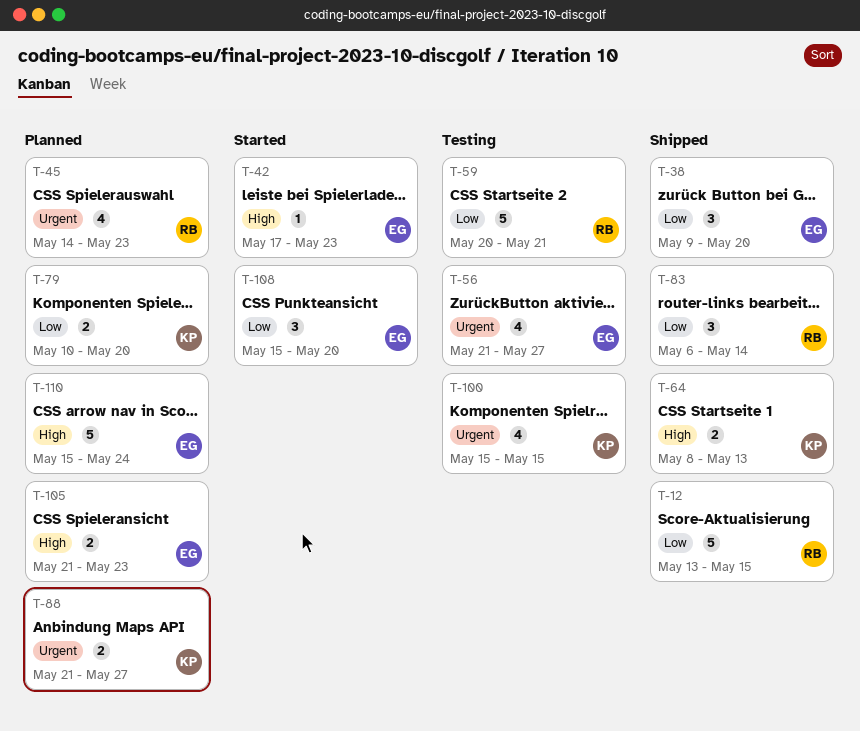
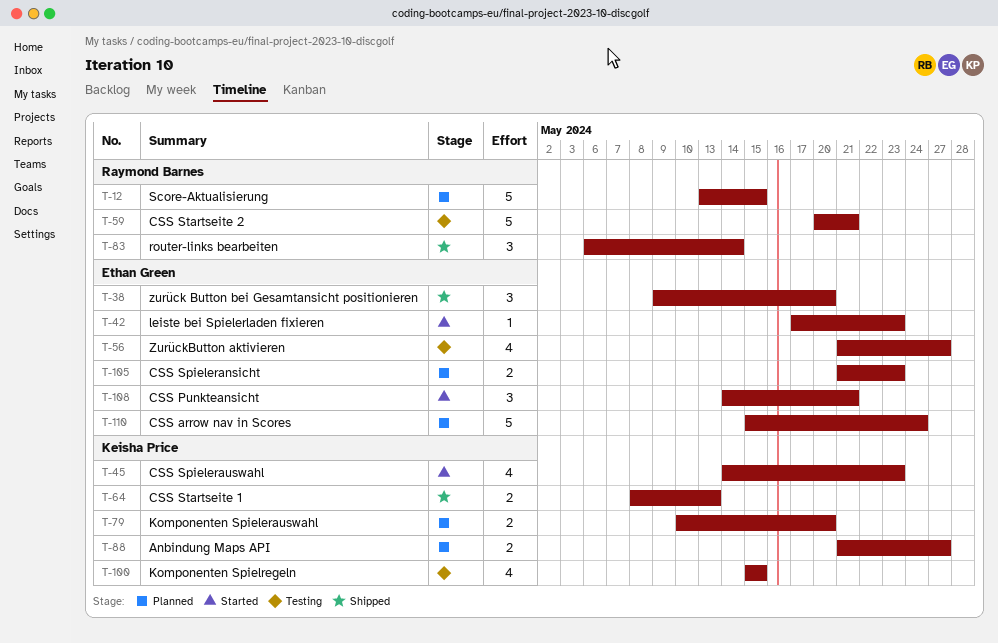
T-12, status: Shipped -> Planned
T-45, status: Planned -> Started
T-45, owner: Raymond Barnes -> Keisha Price
T-108, start: May 15 -> May 14
T-108, due: May 20 -> May 21

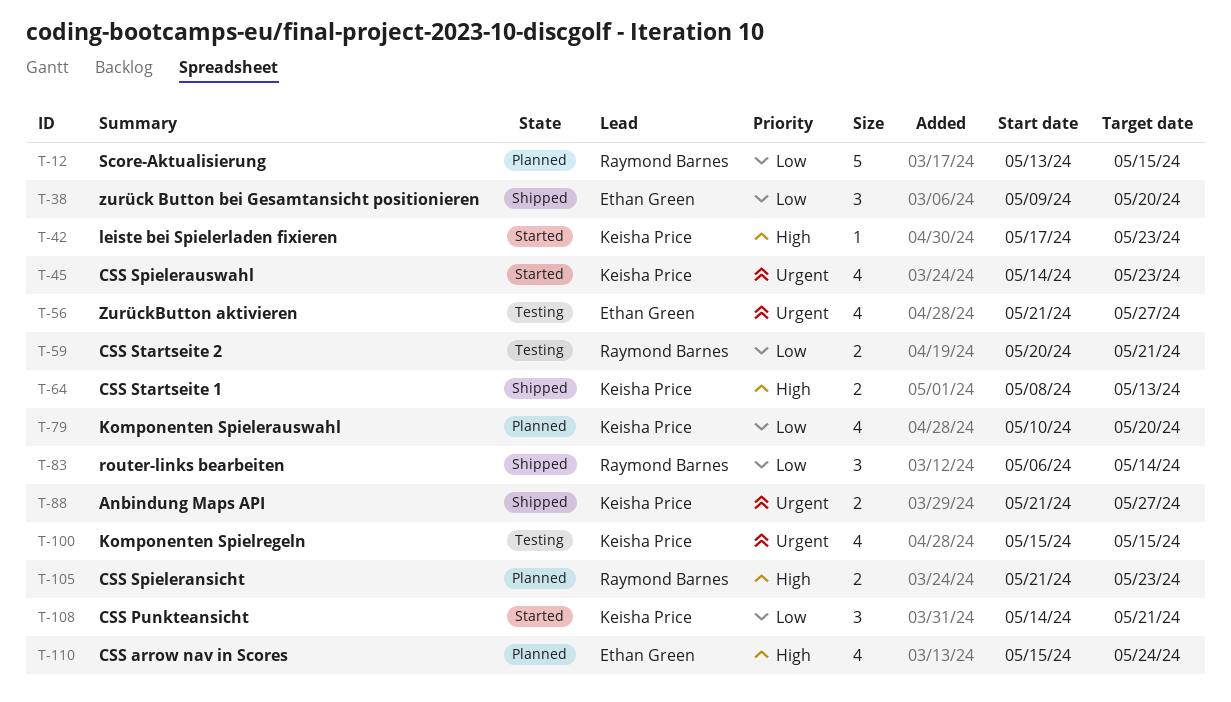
T-42, owner: Ethan Green -> Keisha Price
T-59, estimate: 5 -> 2
T-79, estimate: 2 -> 4
T-88, status: Planned -> Shipped
T-105, owner: Ethan Green -> Raymond Barnes
T-108, owner: Ethan Green -> Keisha Price
T-110, estimate: 5 -> 4

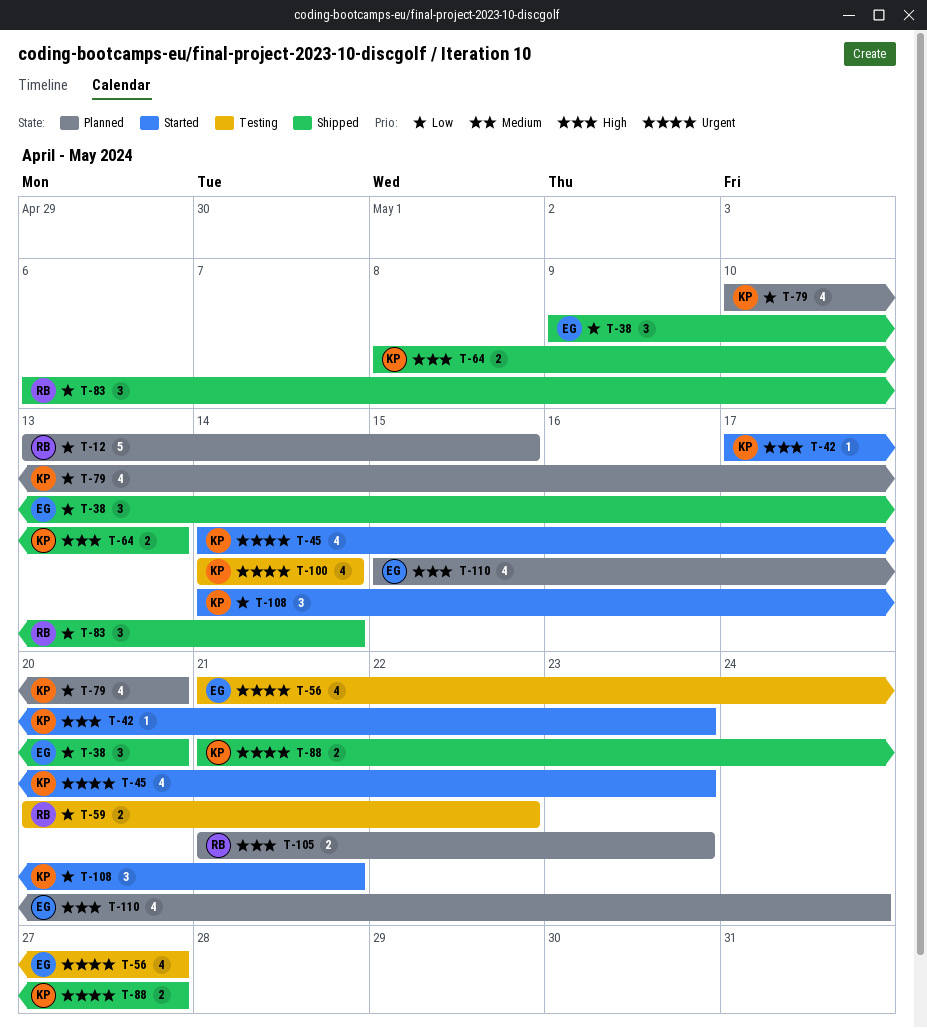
T-59, due: May 21 -> May 22
T-100, start: May 15 -> May 14
T-100, due: May 15 -> May 14

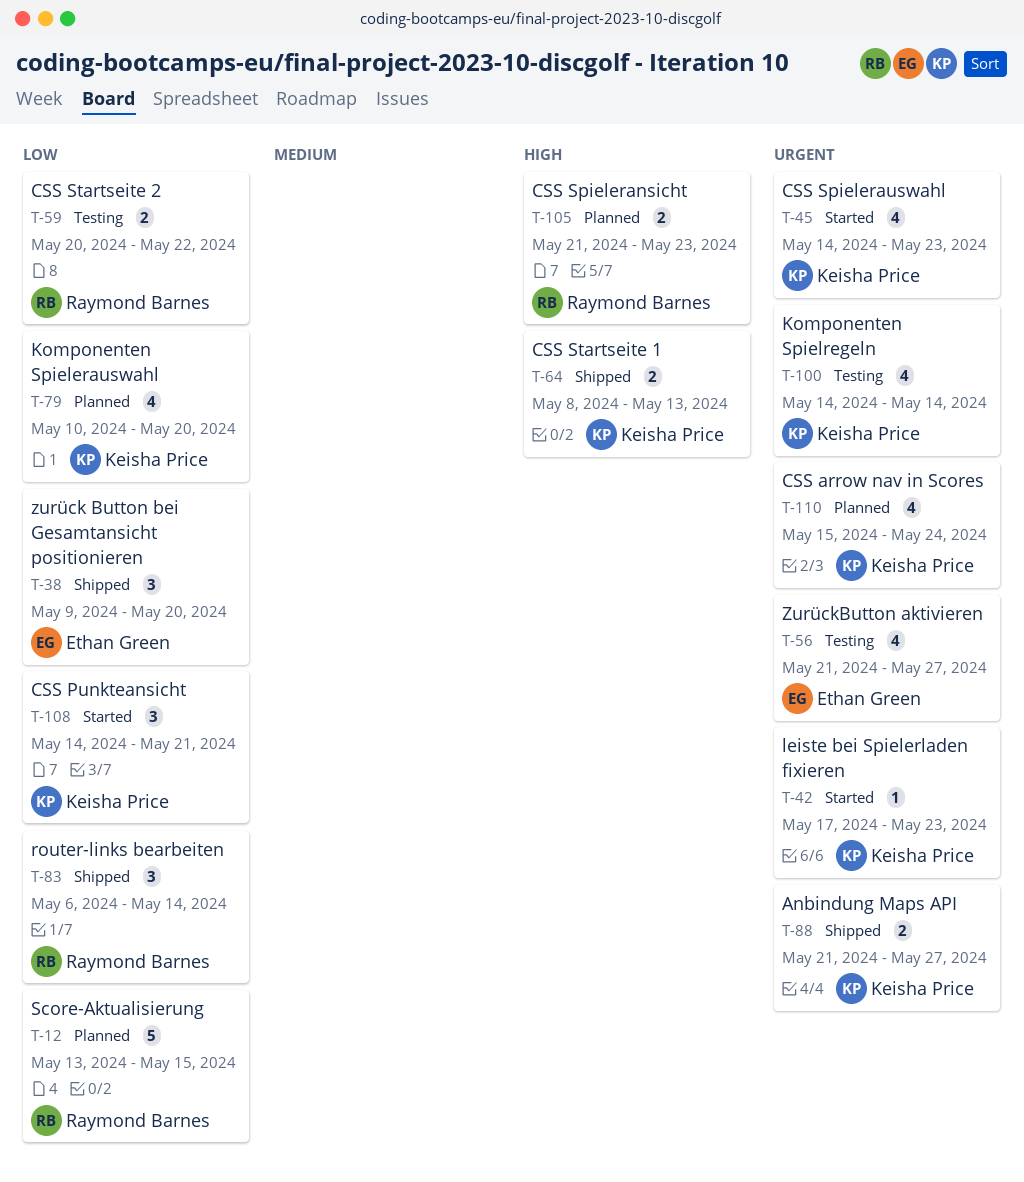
T-42, priority: High -> Urgent
T-110, owner: Ethan Green -> Keisha Price
T-110, priority: High -> Urgent

